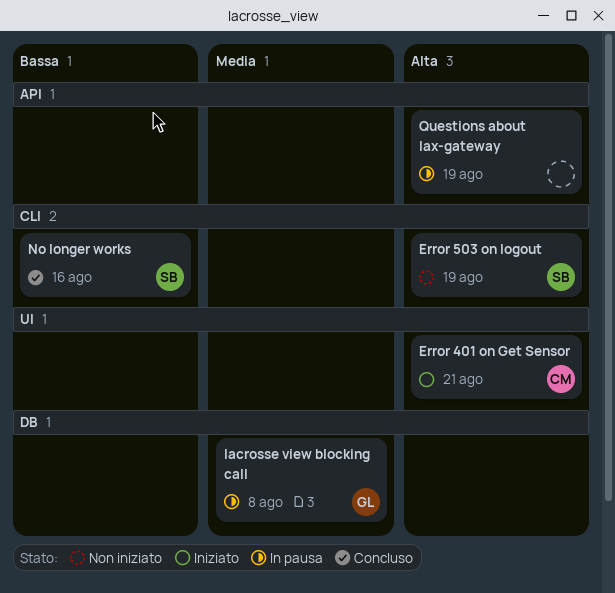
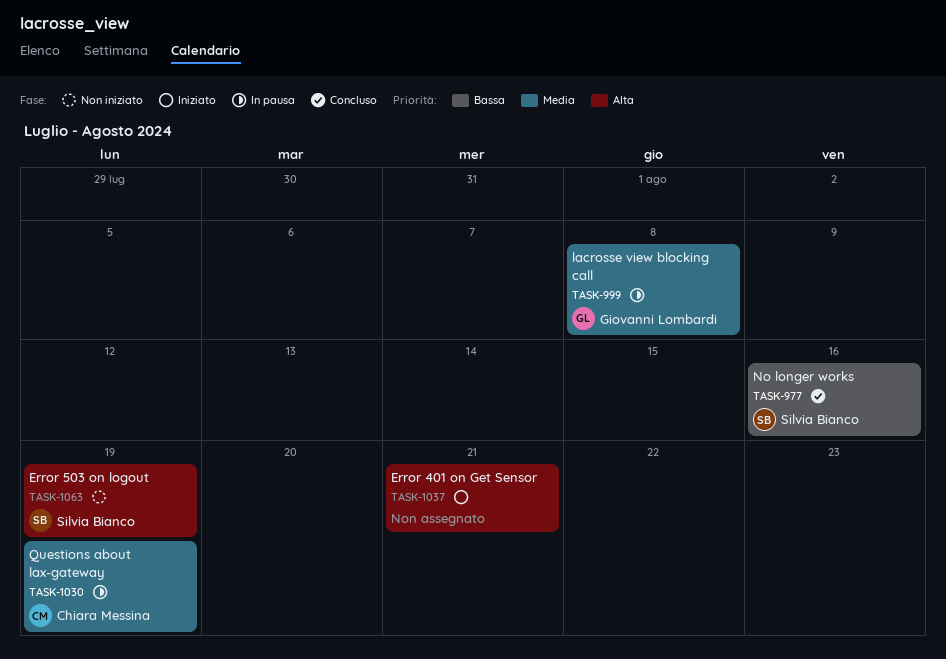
Error 401 on Get Sensor, owner: Chiara Messina -> none
Questions about lax-gateway, owner: none -> Chiara Messina
Questions about lax-gateway, priority: Alta -> Media

